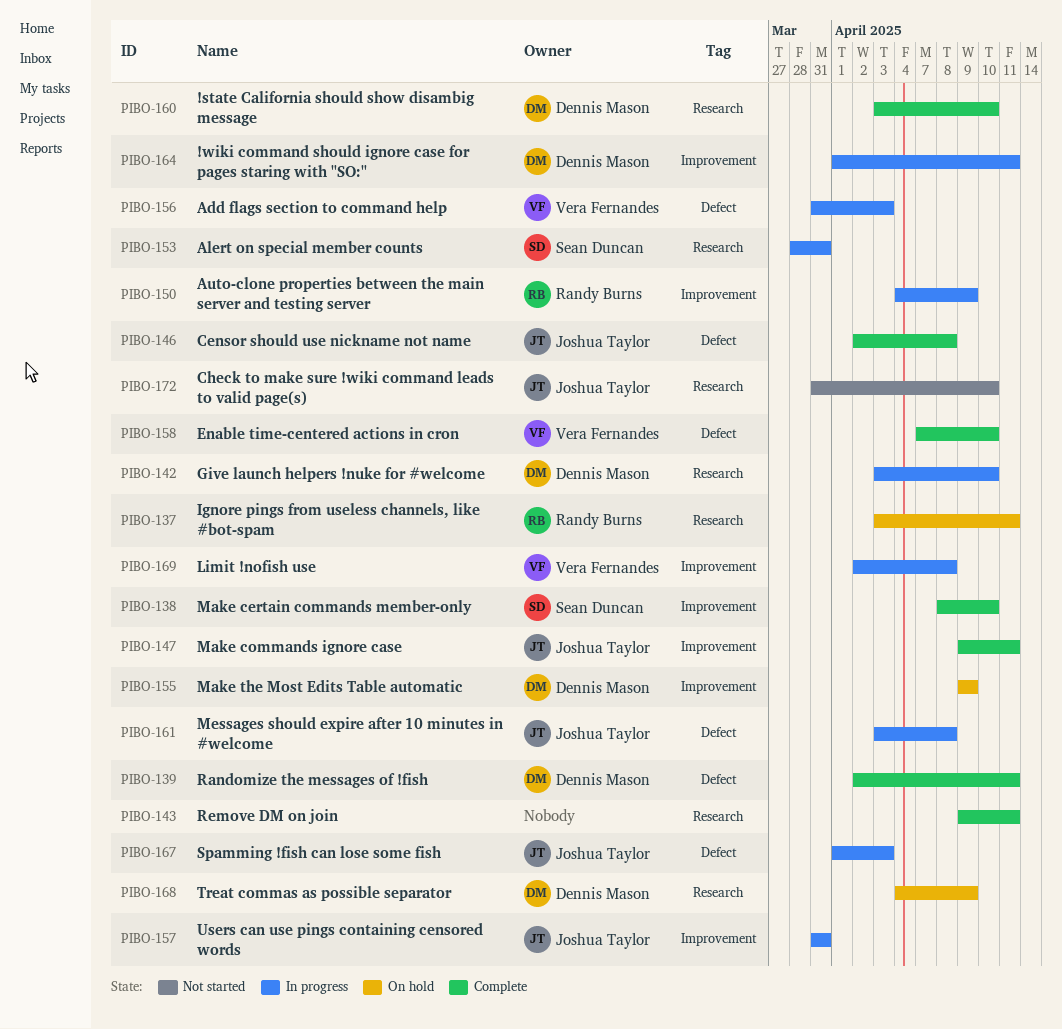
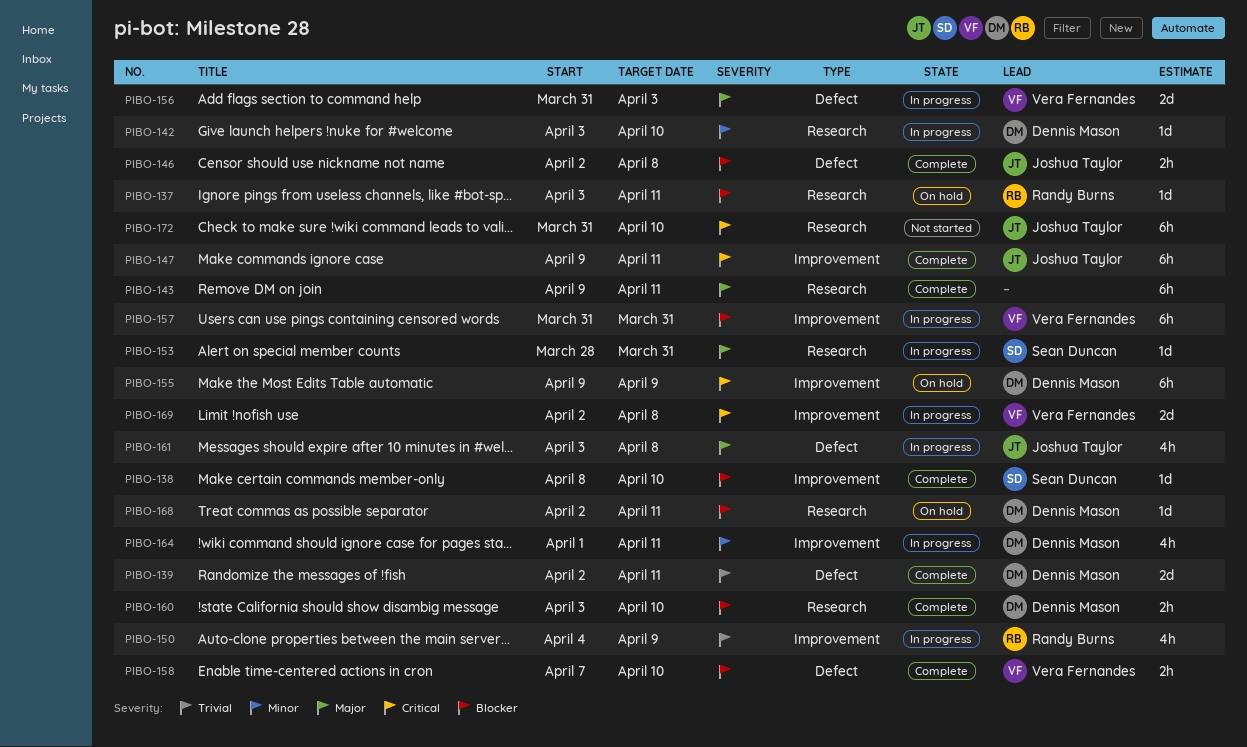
PIBO-157, owner: Joshua Taylor -> Vera Fernandes
PIBO-167: present -> none
PIBO-168, start: Apr 4 -> Apr 2
PIBO-168, due: Apr 9 -> Apr 11

